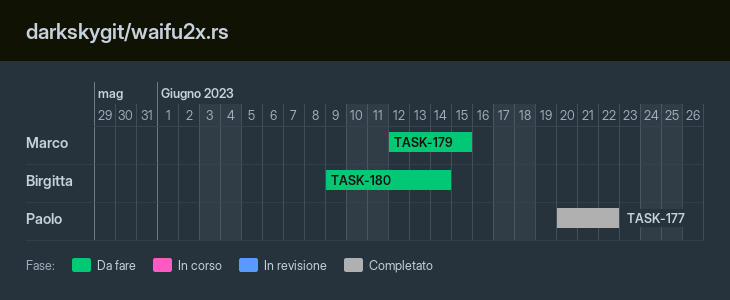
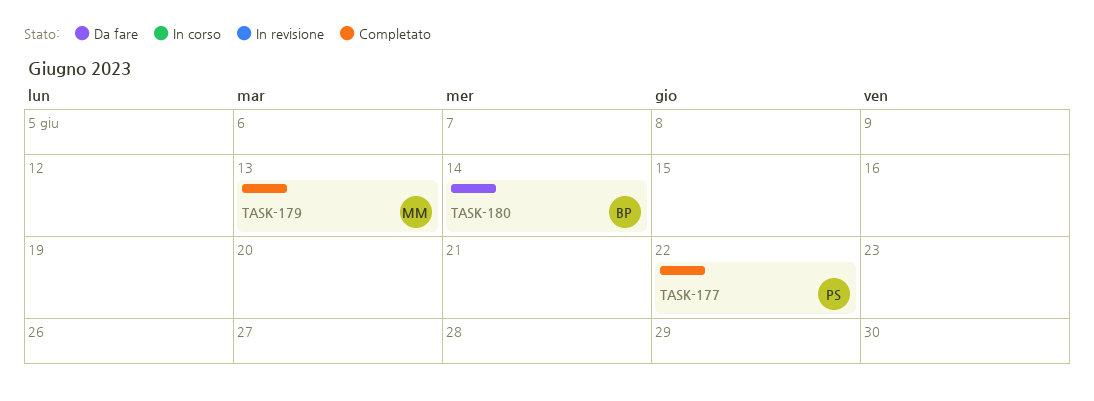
TASK-179, status: Da fare -> Completato
TASK-179, due: Jun 15 -> Jun 13

